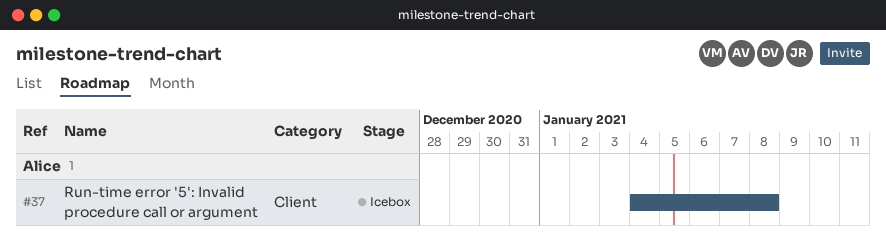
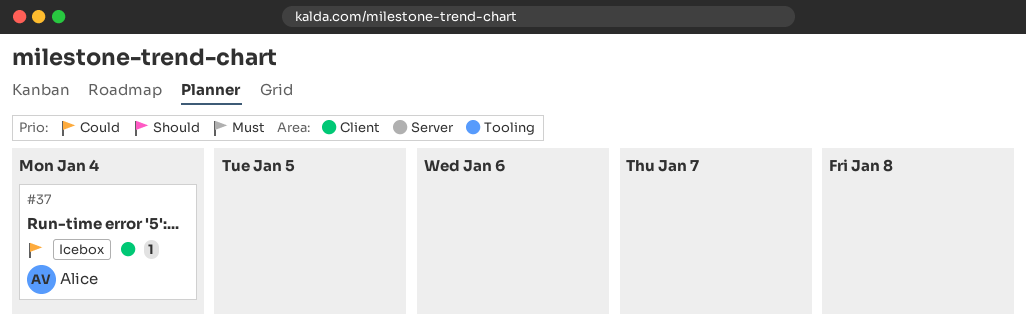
#37, due: Jan 8 -> Jan 4

